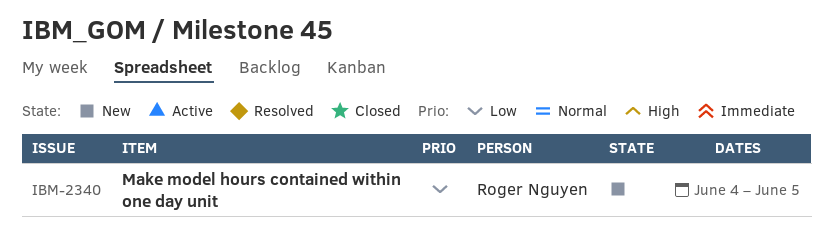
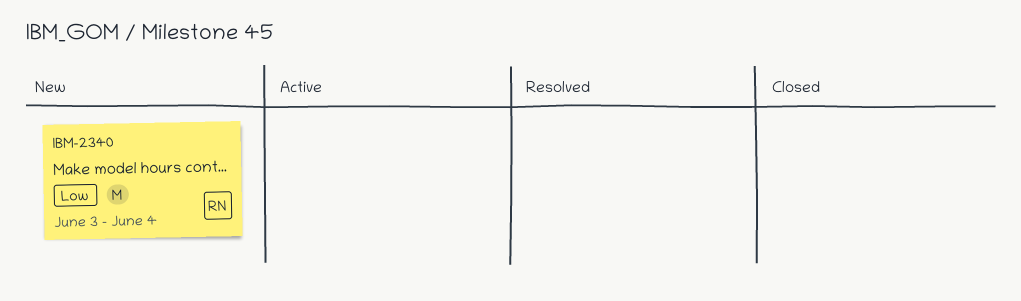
IBM-2340, start: Jun 4 -> Jun 3
IBM-2340, due: Jun 5 -> Jun 4

